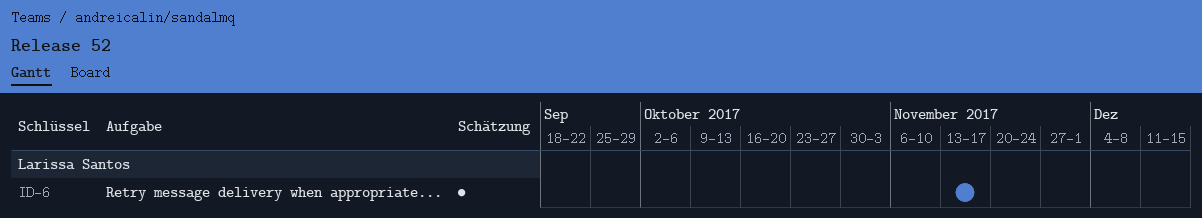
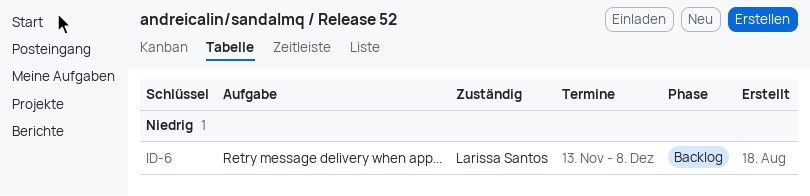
ID-6, due: Nov 17 -> Dec 8

